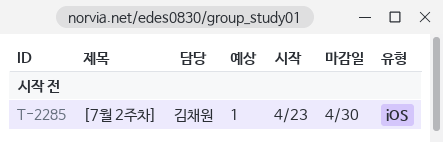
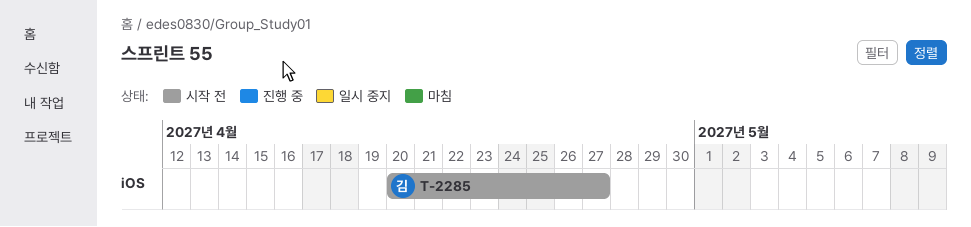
T-2285, start: Apr 23 -> Apr 20
T-2285, due: Apr 30 -> Apr 27

